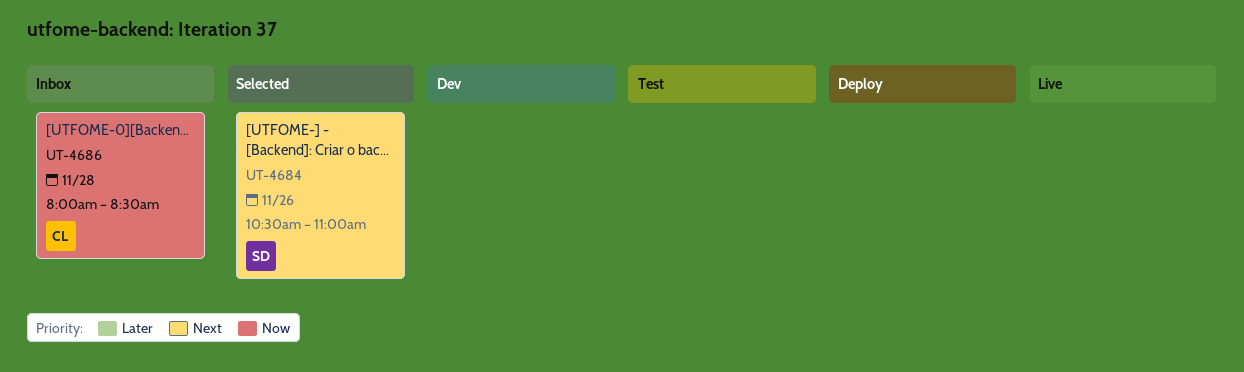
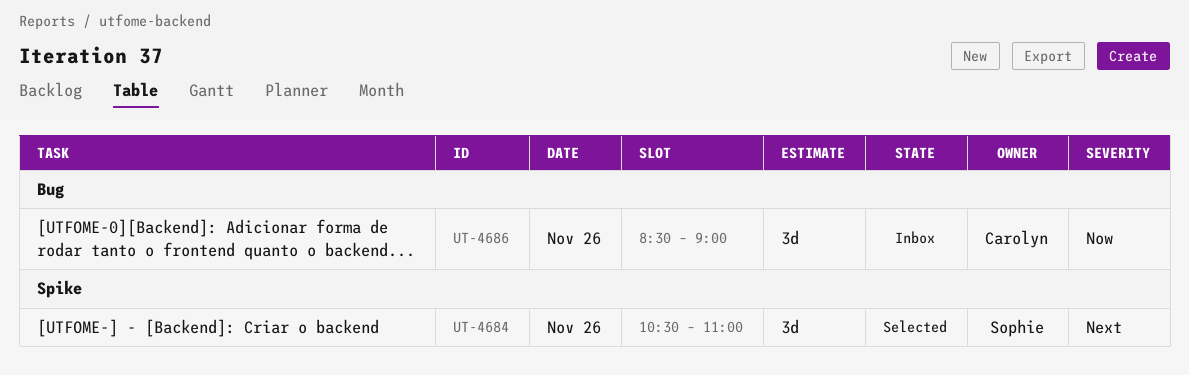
UT-4686, day: Nov 28 -> Nov 26
UT-4686, begins: 08:00 -> 08:30
UT-4686, ends: 08:30 -> 09:00

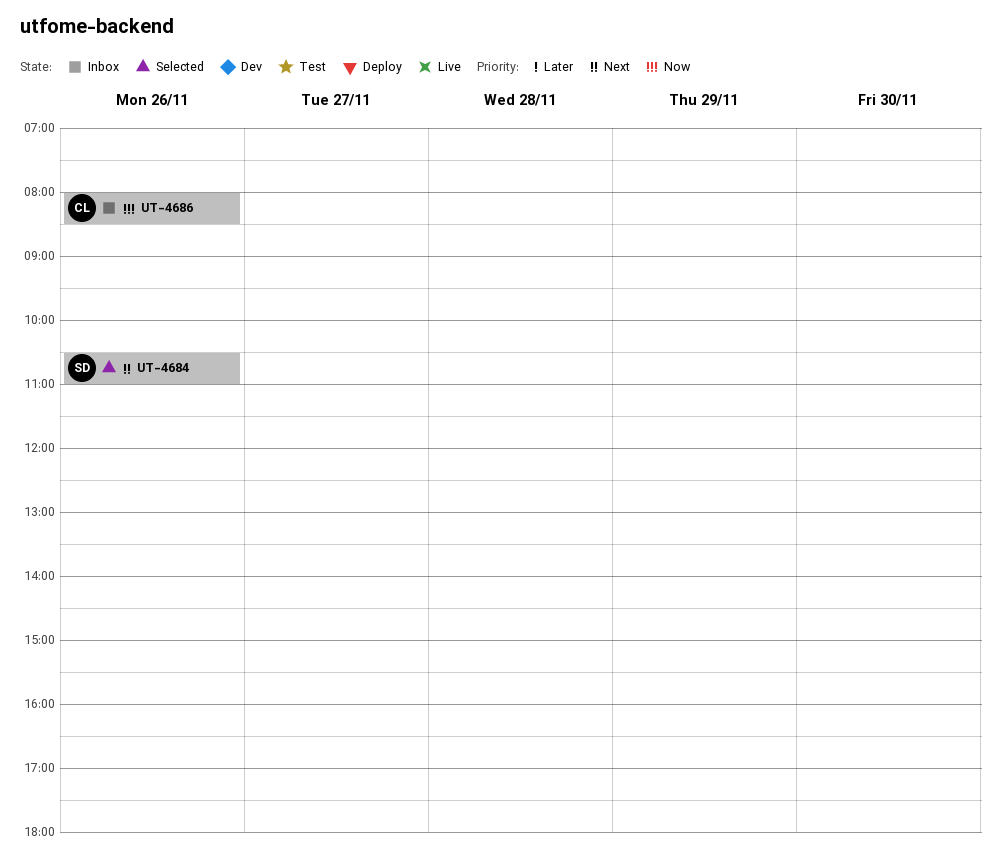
UT-4686, begins: 08:30 -> 08:00
UT-4686, ends: 09:00 -> 08:30

